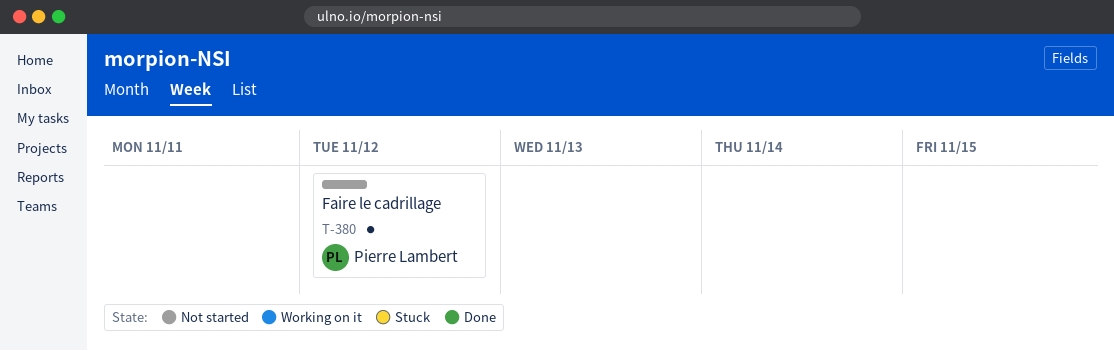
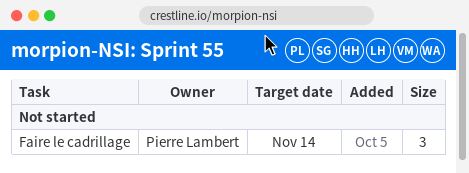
Faire le cadrillage, estimate: 1 -> 3
Faire le cadrillage, due: Nov 12 -> Nov 14

